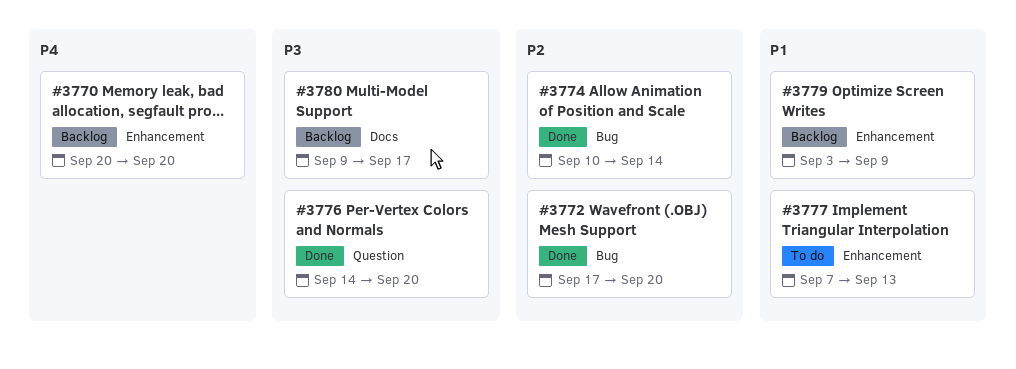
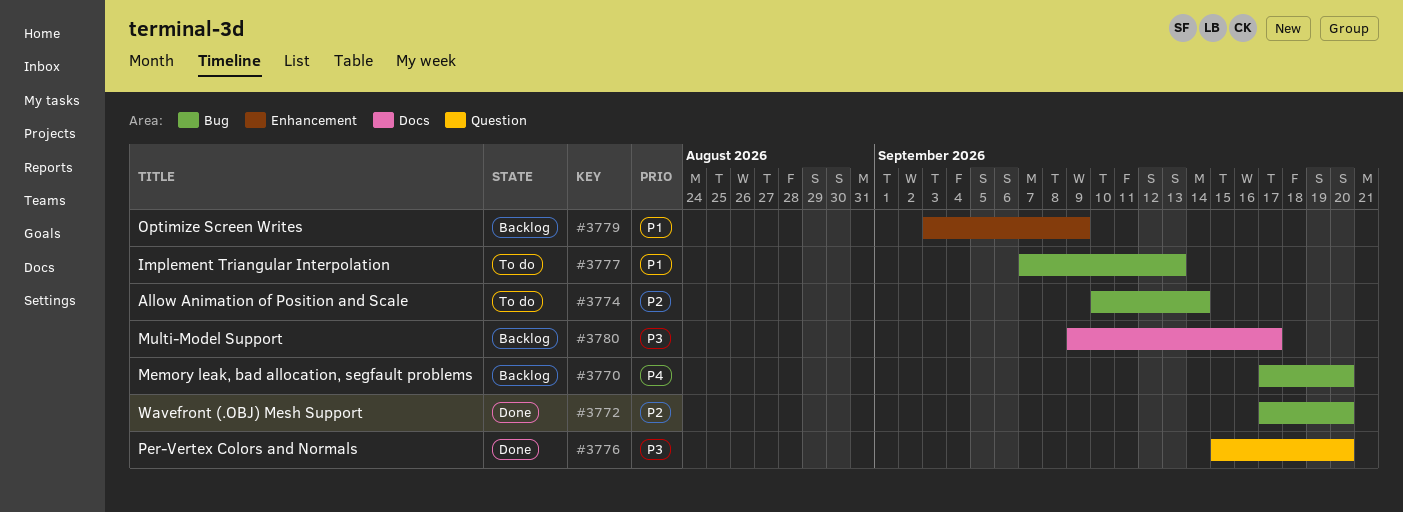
#3770, label: Enhancement -> Bug
#3770, start: Sep 20 -> Sep 17
#3774, status: Done -> To do
#3776, start: Sep 14 -> Sep 15
#3777, label: Enhancement -> Bug

